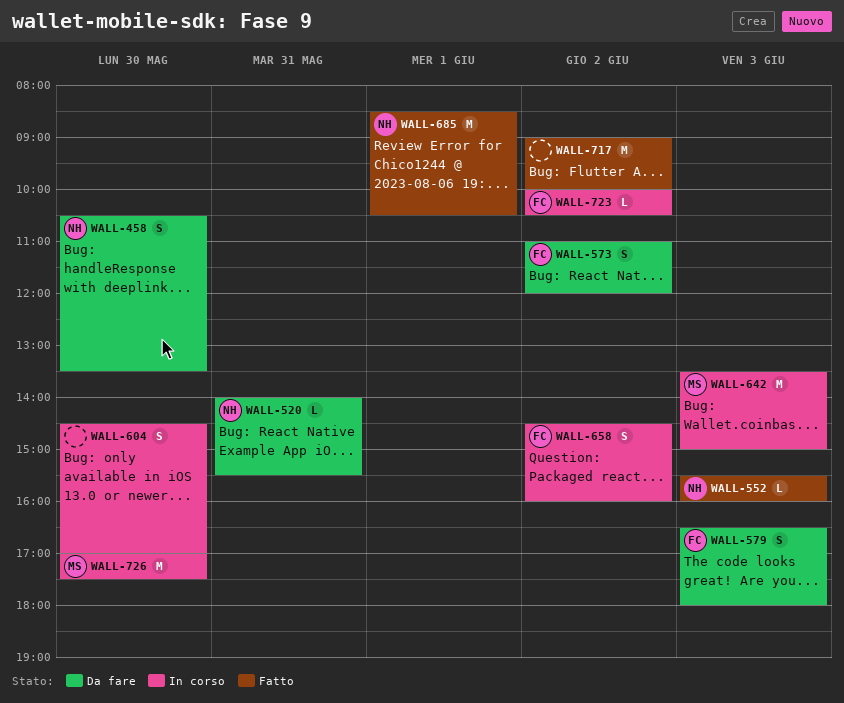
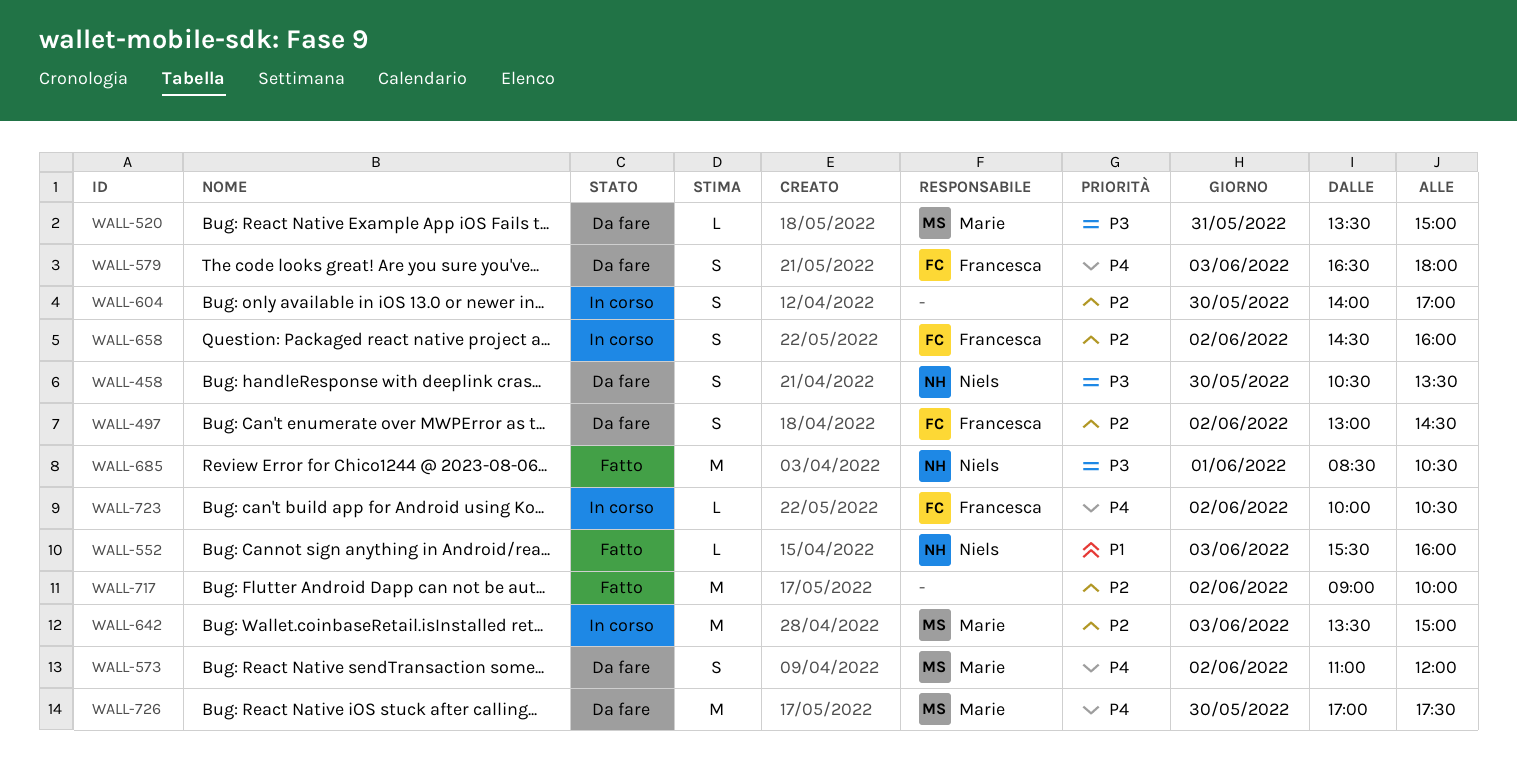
WALL-497: none -> present
WALL-520, owner: Niels -> Marie
WALL-520, begins: 14:00 -> 13:30
WALL-520, ends: 15:30 -> 15:00
WALL-573, owner: Francesca -> Marie
WALL-604, begins: 14:30 -> 14:00
WALL-726, status: In corso -> Da fare

